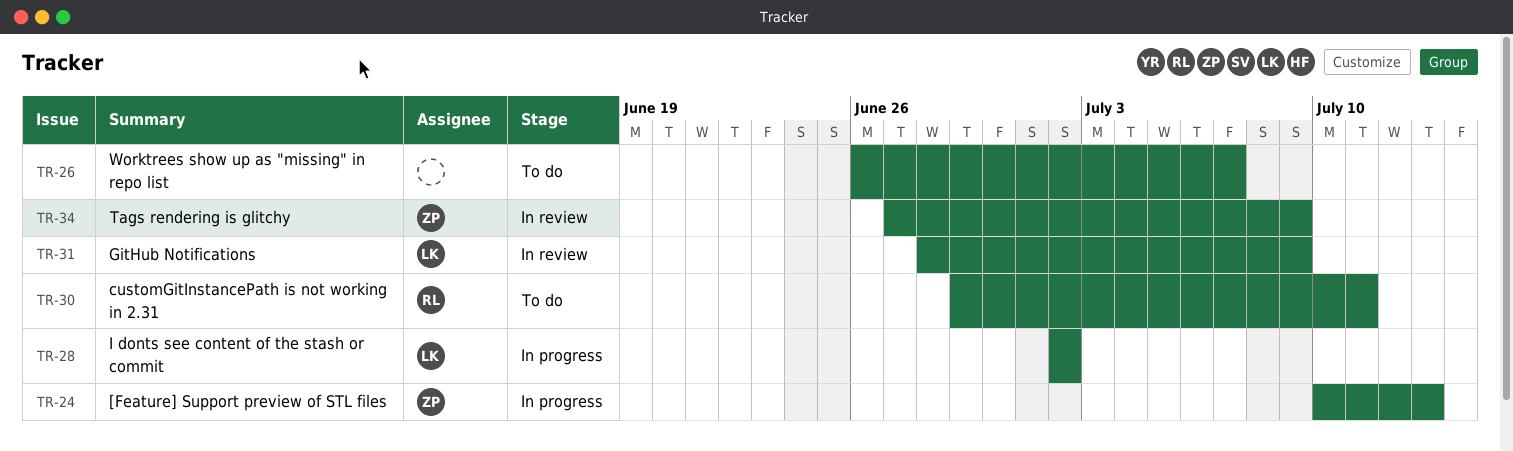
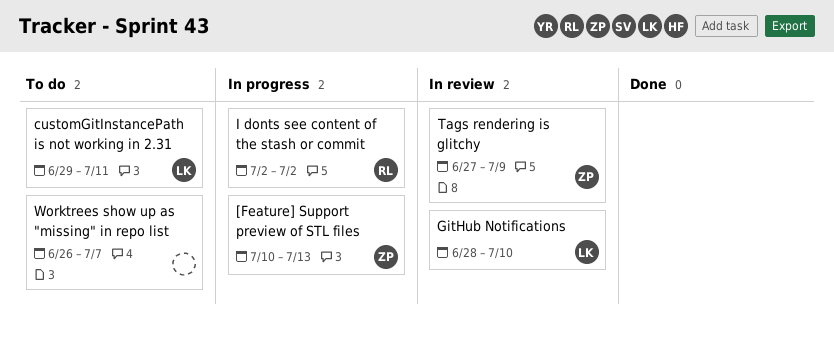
customGitInstancePath is not working in 2.31, owner: RL -> LK
GitHub Notifications, due: Jul 9 -> Jul 10
I donts see content of the stash or commit, owner: LK -> RL

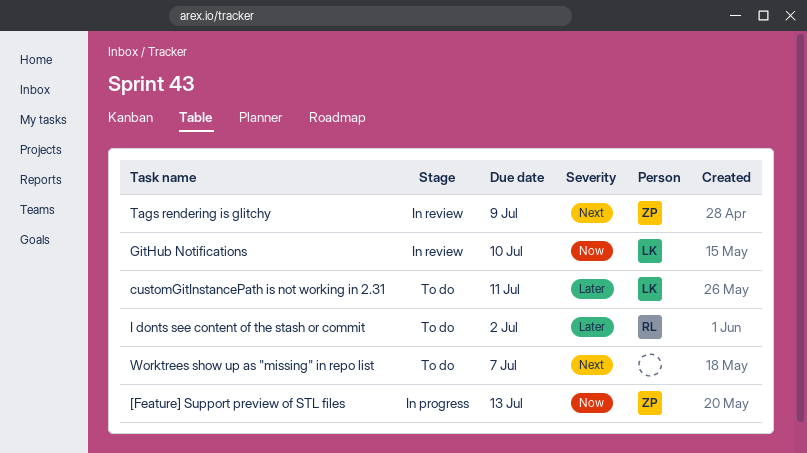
I donts see content of the stash or commit, status: In progress -> To do

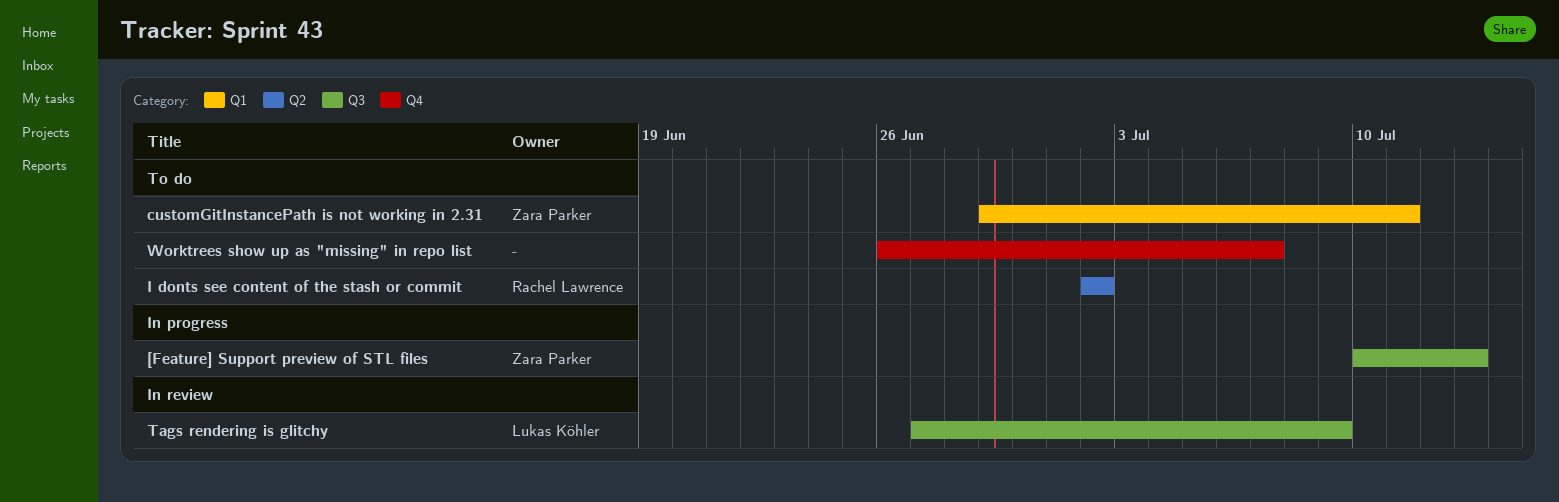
customGitInstancePath is not working in 2.31, owner: Lukas Köhler -> Zara Parker
GitHub Notifications: present -> none
Tags rendering is glitchy, owner: Zara Parker -> Lukas Köhler

